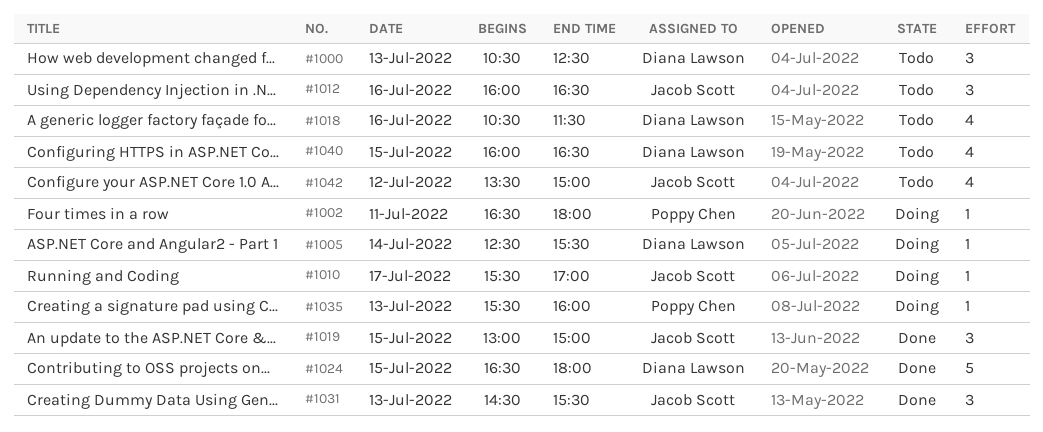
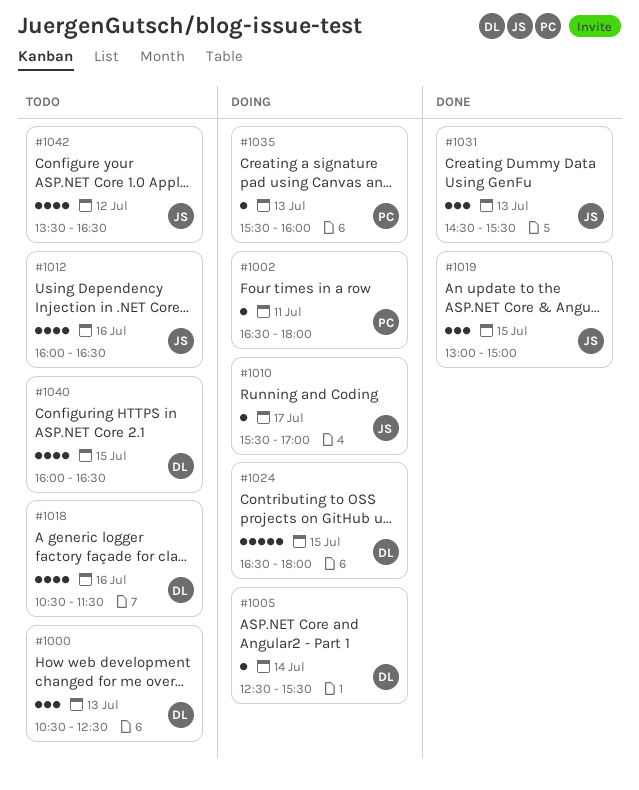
#1012, estimate: 3 -> 4
#1024, status: Done -> Doing
#1042, ends: 15:00 -> 16:30

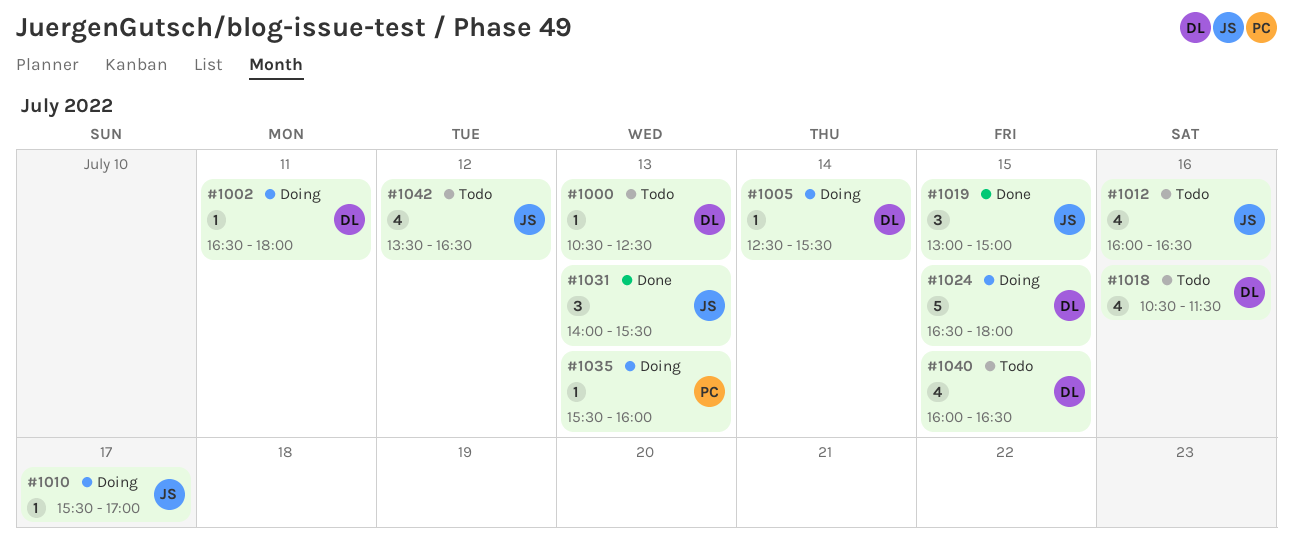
#1000, estimate: 3 -> 1
#1002, owner: PC -> DL
#1031, begins: 14:30 -> 14:00

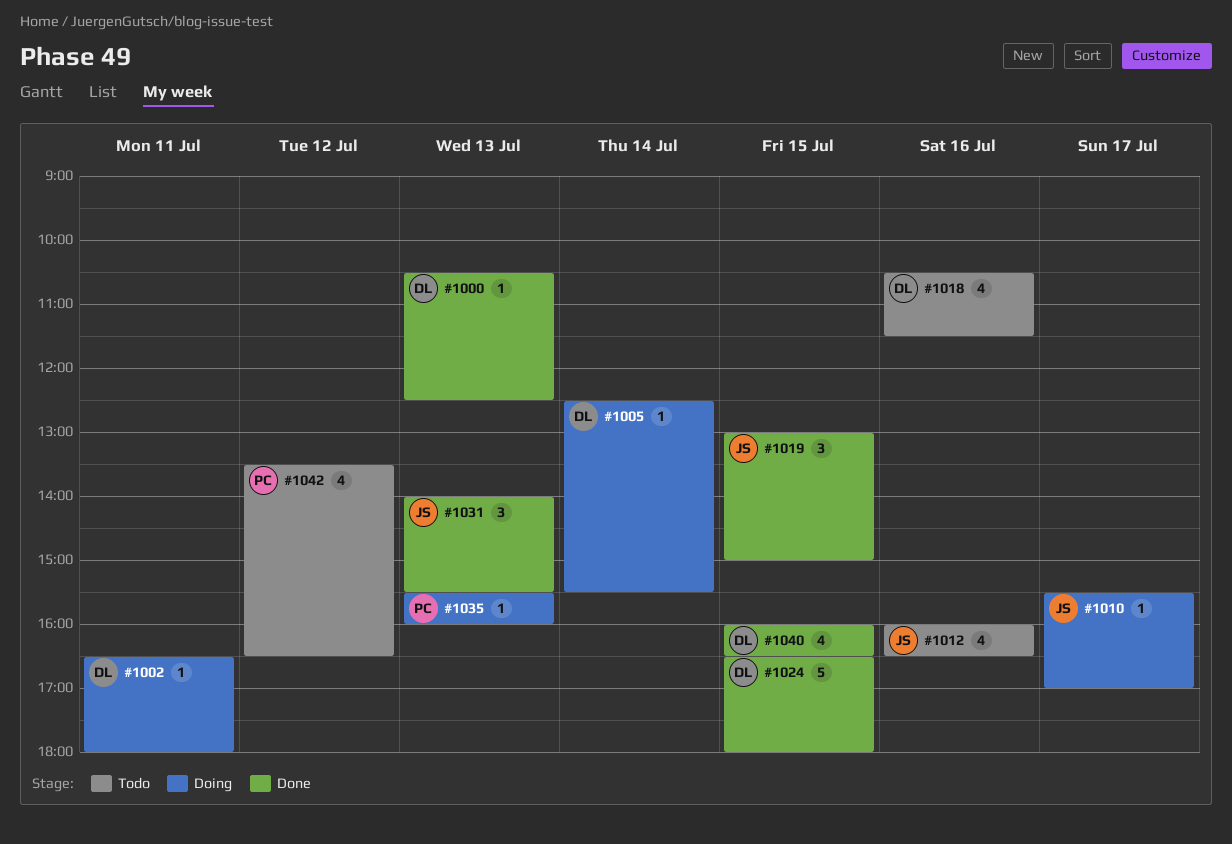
#1000, status: Todo -> Done
#1024, status: Doing -> Done
#1040, status: Todo -> Done
#1042, owner: JS -> PC

